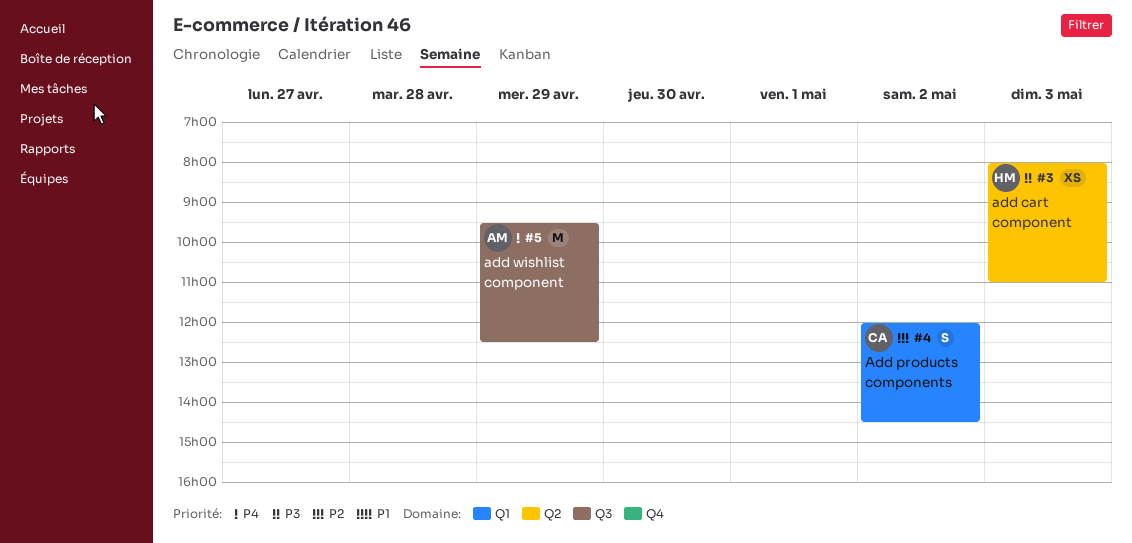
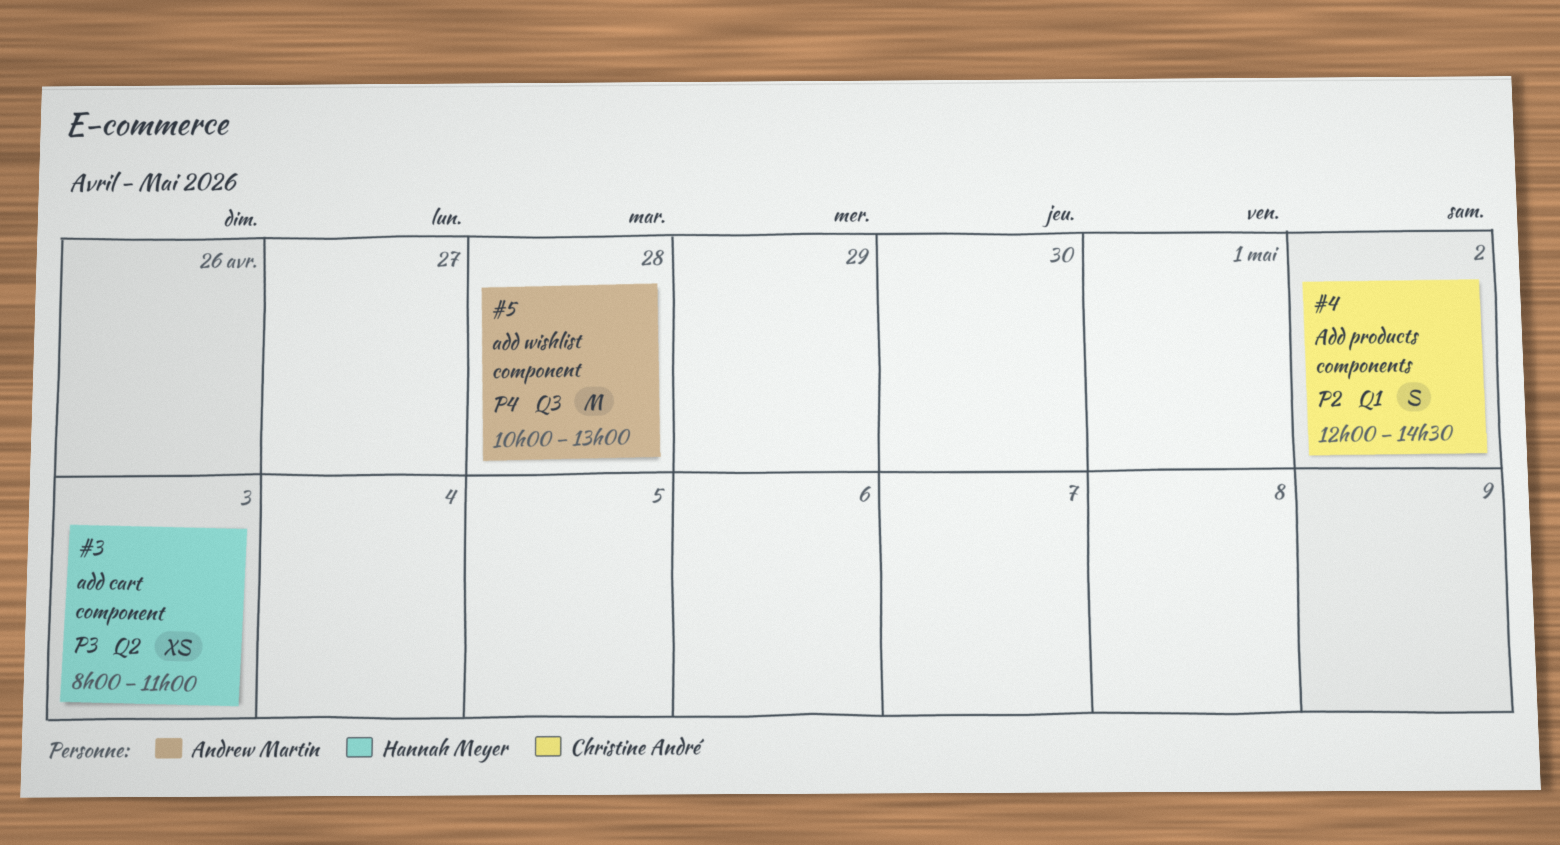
#5, day: Apr 29 -> Apr 28
#5, begins: 09:30 -> 10:00
#5, ends: 12:30 -> 13:00

